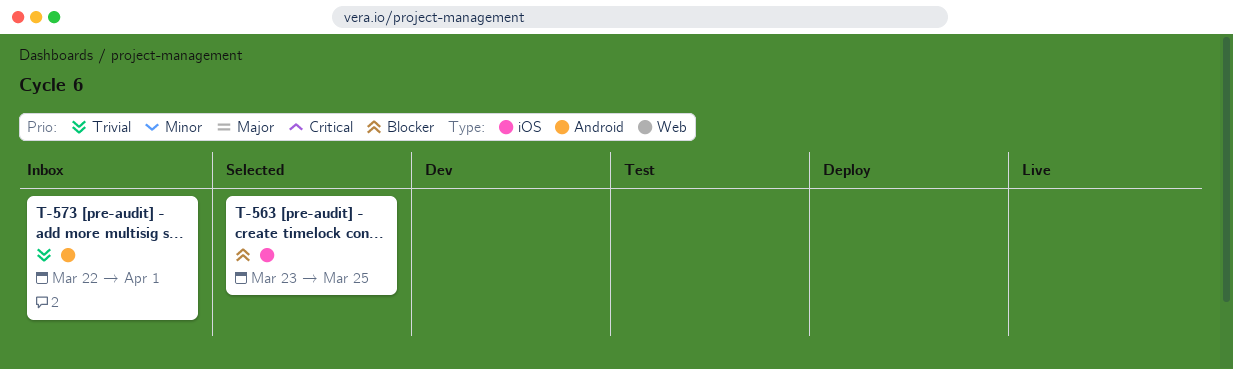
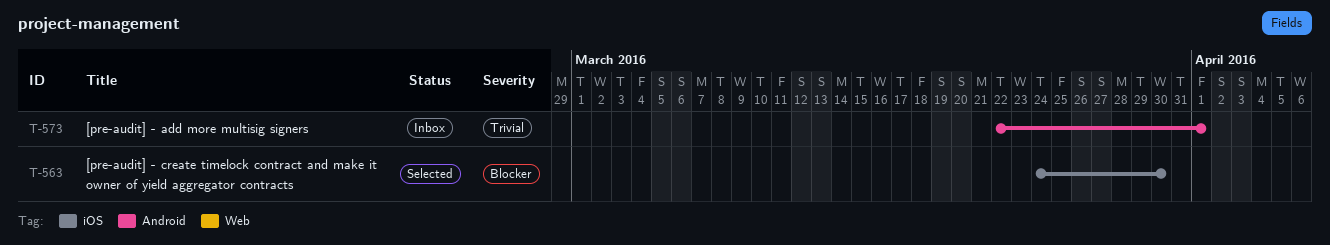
T-563, start: Mar 23 -> Mar 24
T-563, due: Mar 25 -> Mar 30

